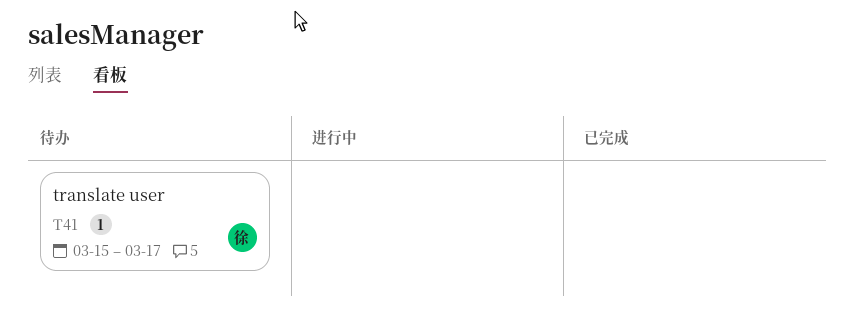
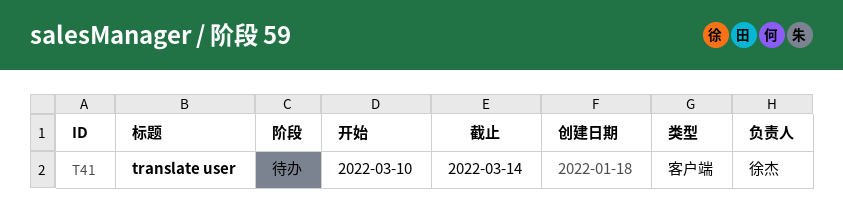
T41, start: Mar 15 -> Mar 10
T41, due: Mar 17 -> Mar 14

